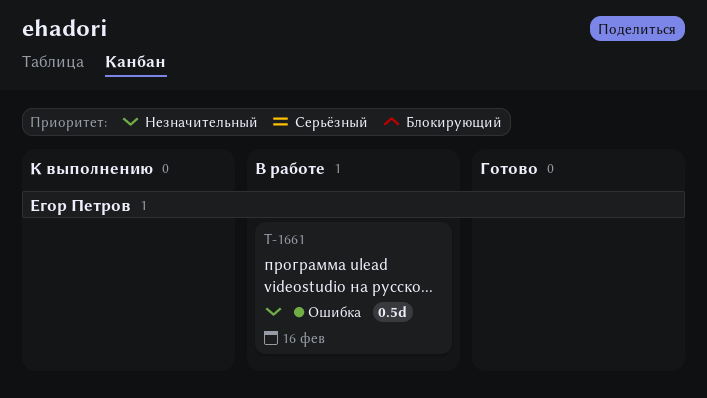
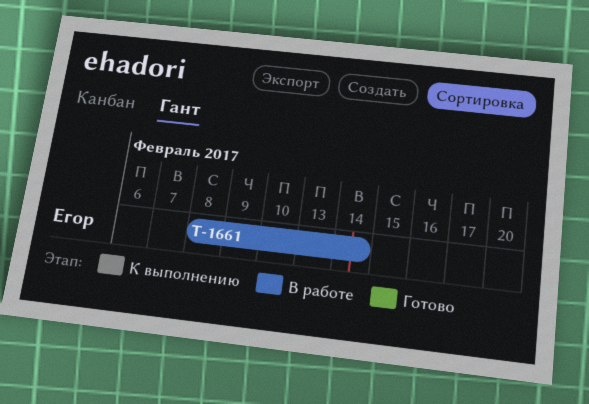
T-1661, due: Feb 16 -> Feb 14

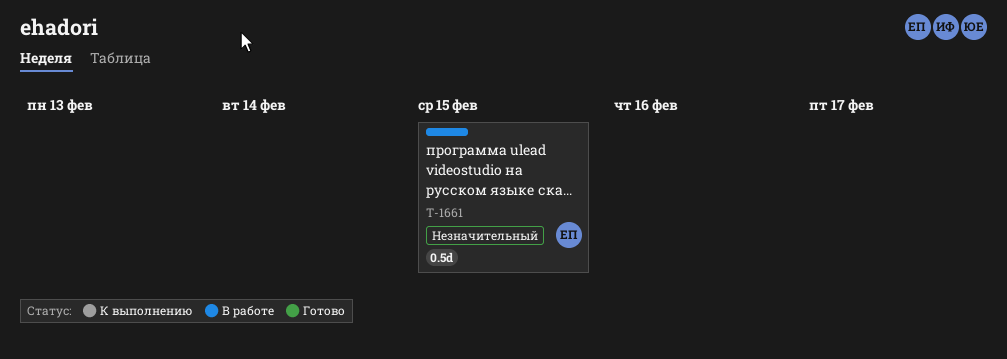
T-1661, due: Feb 14 -> Feb 15

